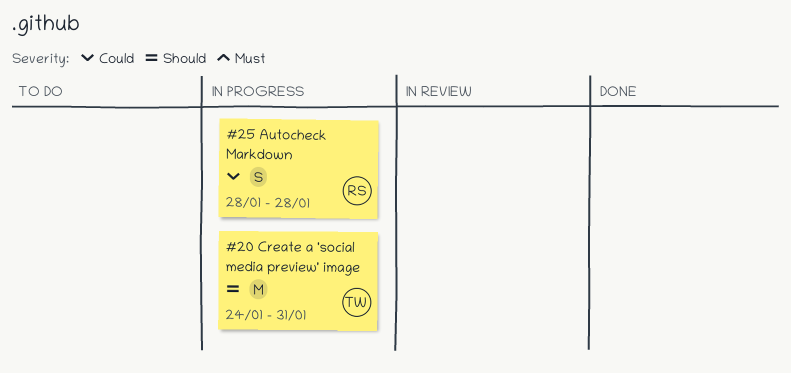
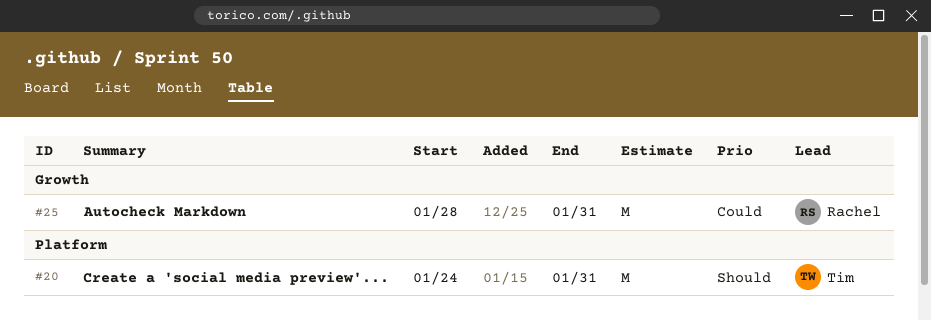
#25, estimate: S -> M
#25, due: Jan 28 -> Jan 31

